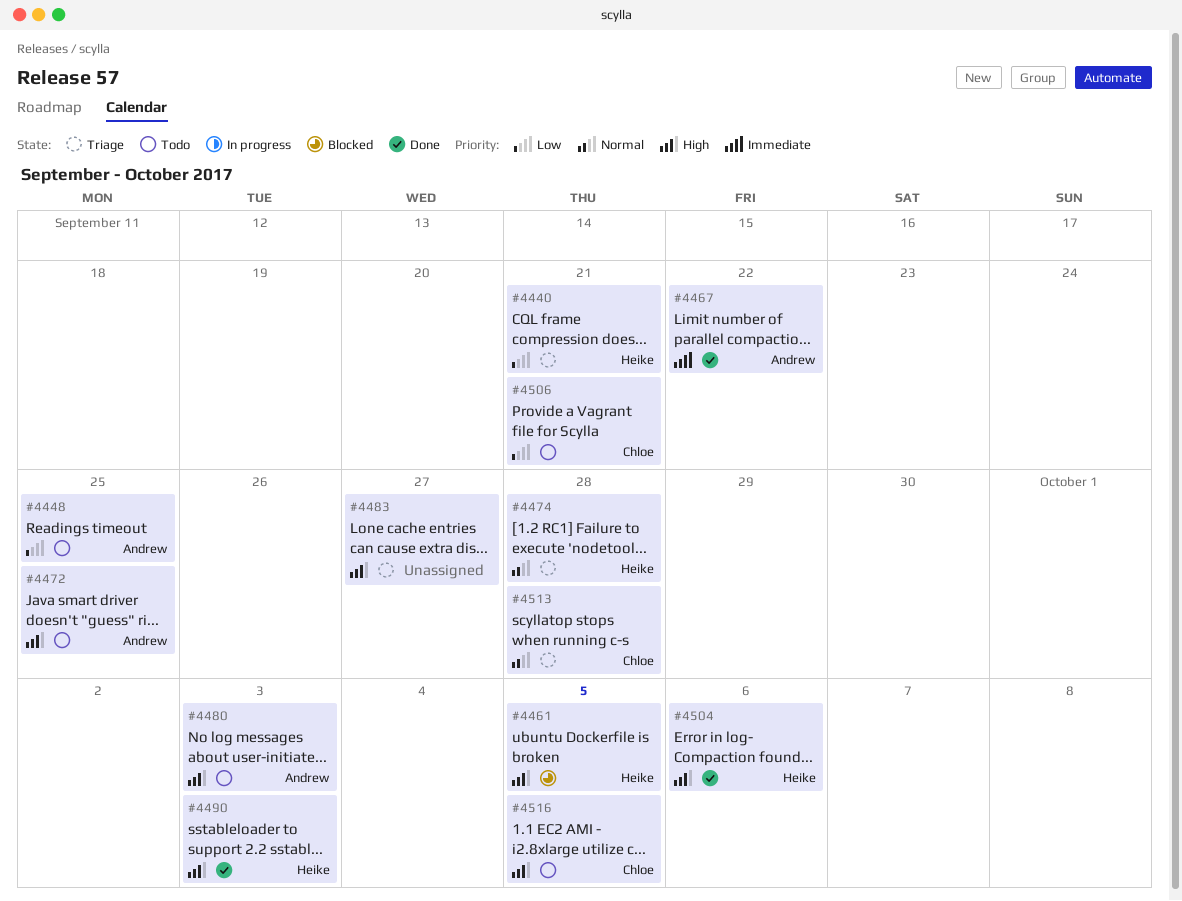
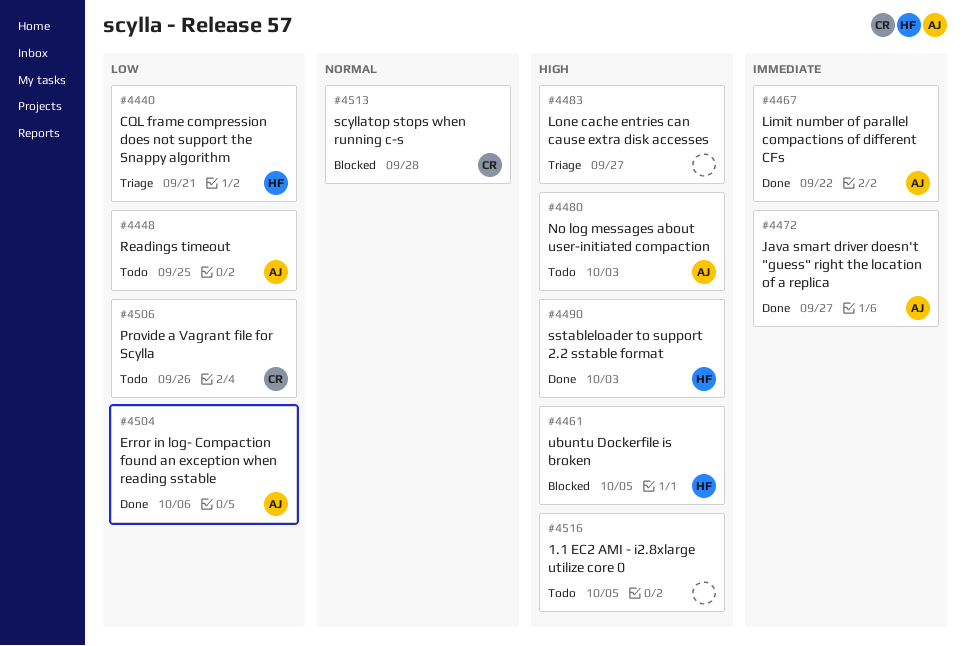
#4472, status: Todo -> Done
#4472, priority: High -> Immediate
#4472, due: Sep 25 -> Sep 27
#4474: present -> none
#4504, owner: Heike -> Andrew
#4504, priority: High -> Low
#4506, due: Sep 21 -> Sep 26
#4513, status: Triage -> Blocked
#4516, owner: Chloe -> none

